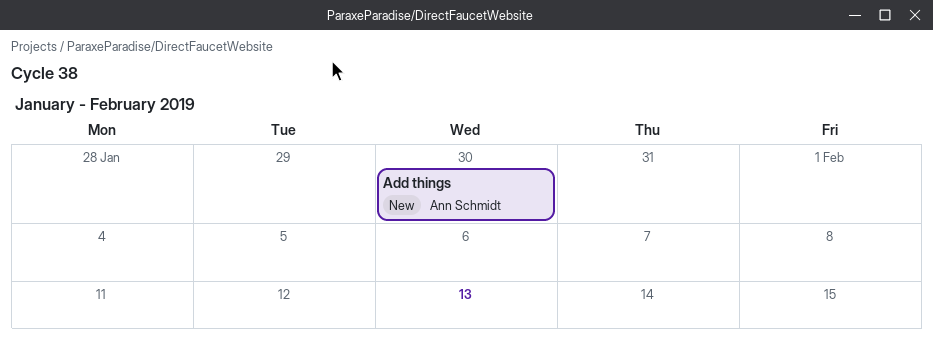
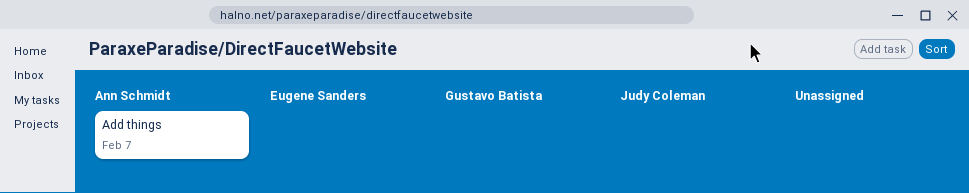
Add things, due: Jan 30 -> Feb 7

